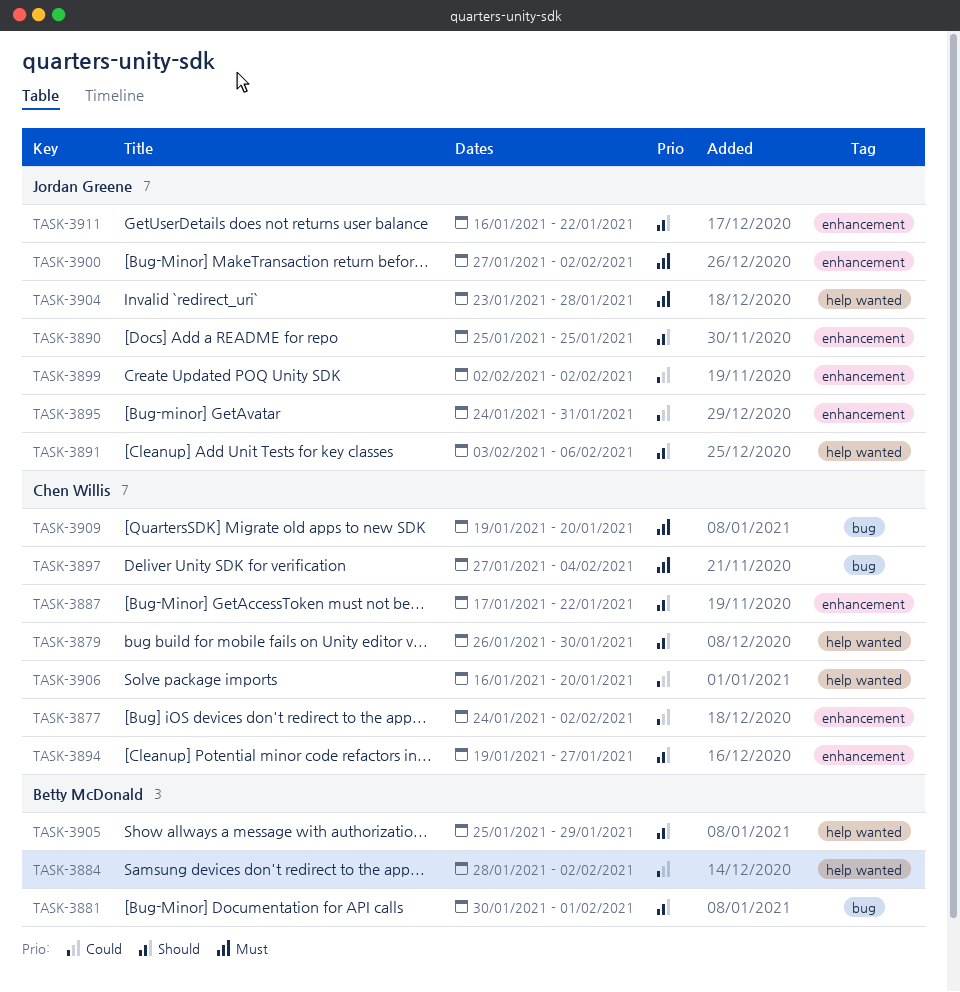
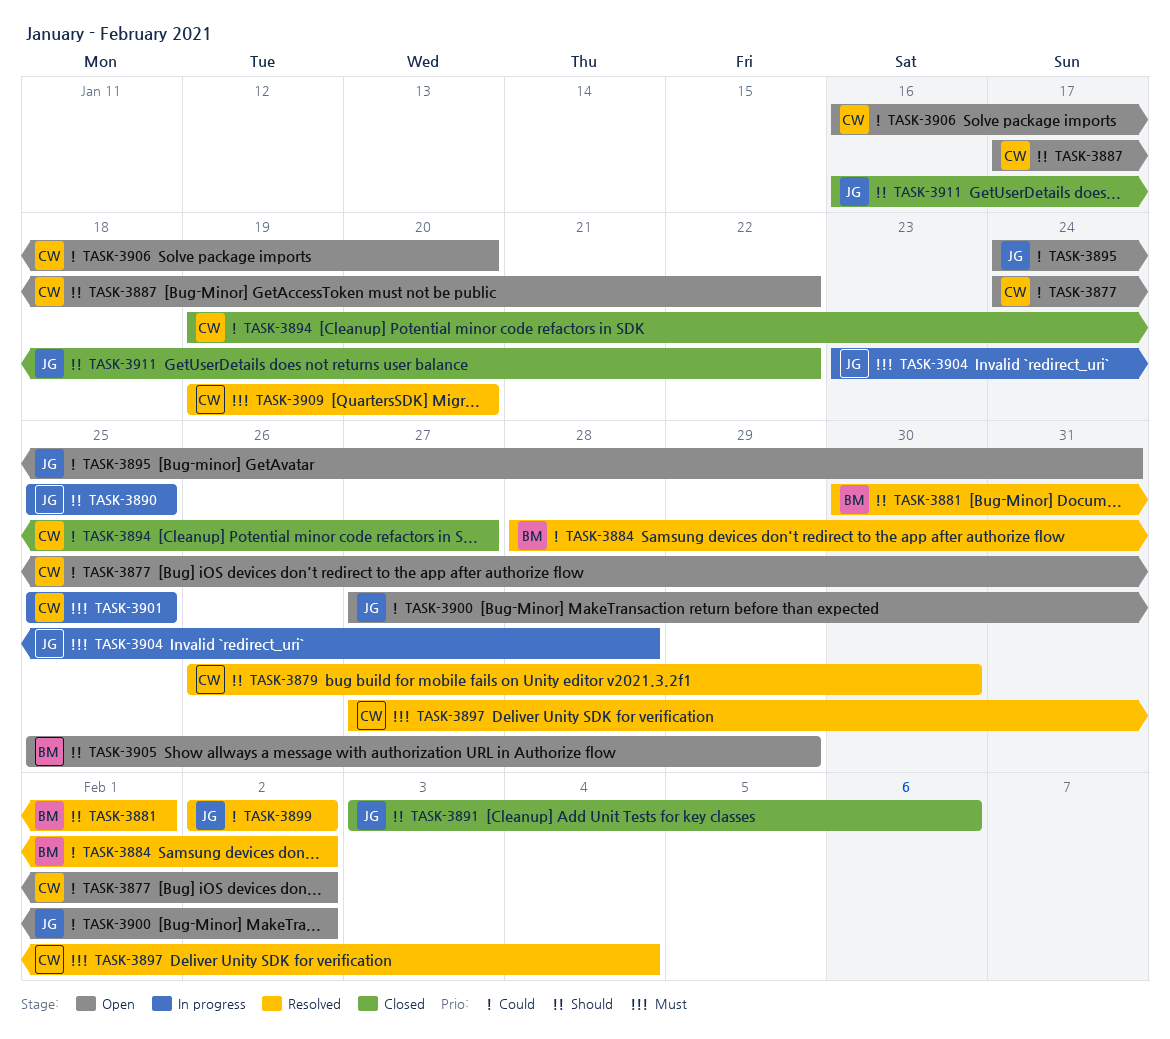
TASK-3894, priority: Should -> Could
TASK-3900, priority: Must -> Could
TASK-3901: none -> present

